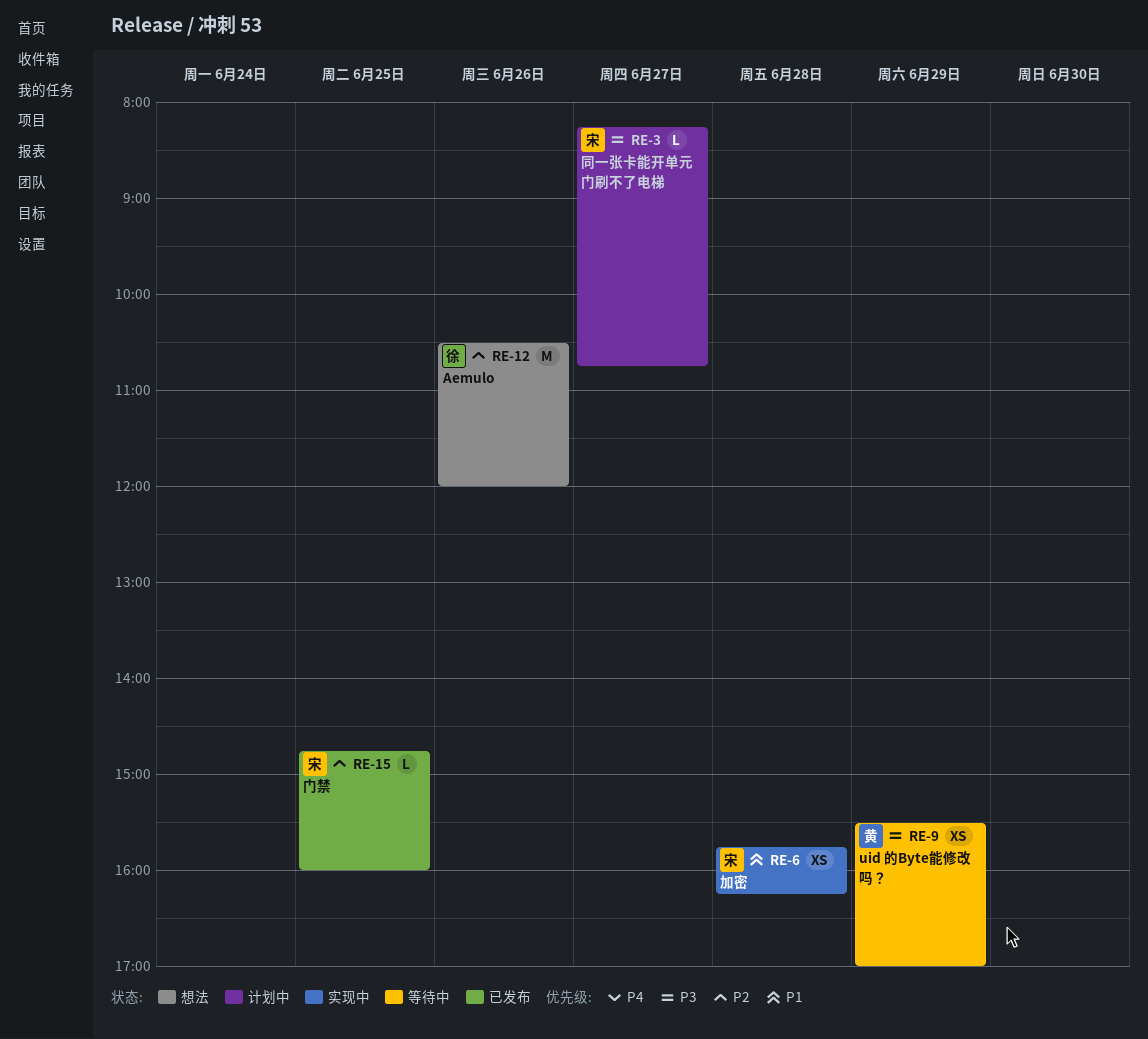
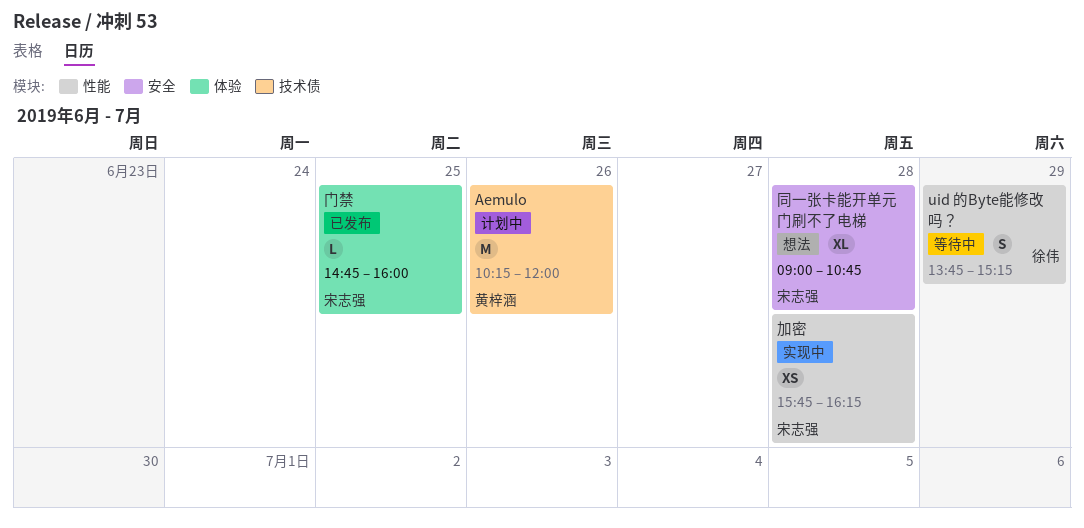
Aemulo, status: 想法 -> 计划中
Aemulo, owner: 徐伟 -> 黄梓涵
Aemulo, begins: 10:30 -> 10:15
uid 的Byte能修改吗？, owner: 黄梓涵 -> 徐伟
uid 的Byte能修改吗？, estimate: XS -> S
uid 的Byte能修改吗？, begins: 15:30 -> 13:45
uid 的Byte能修改吗？, ends: 17:00 -> 15:15
同一张卡能开单元门刷不了电梯, status: 计划中 -> 想法
同一张卡能开单元门刷不了电梯, estimate: L -> XL
同一张卡能开单元门刷不了电梯, day: Jun 27 -> Jun 28
同一张卡能开单元门刷不了电梯, begins: 08:15 -> 09:00

